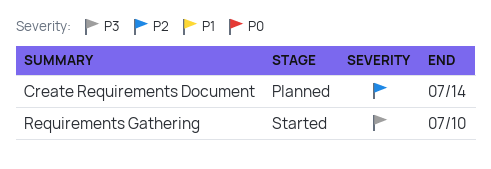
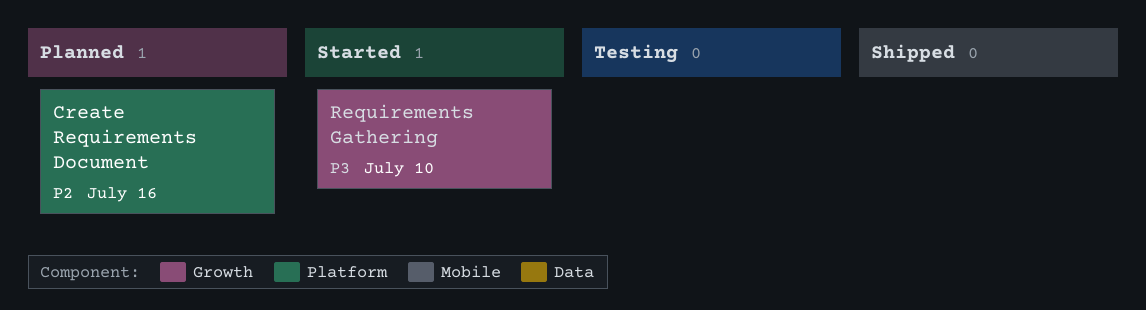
Create Requirements Document, due: Jul 14 -> Jul 16

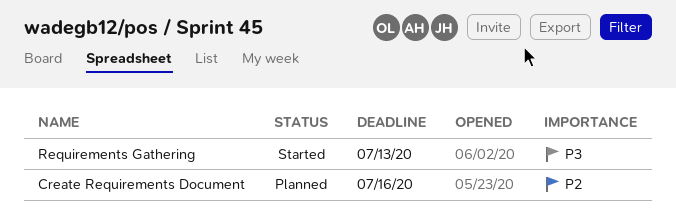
Requirements Gathering, due: Jul 10 -> Jul 13

